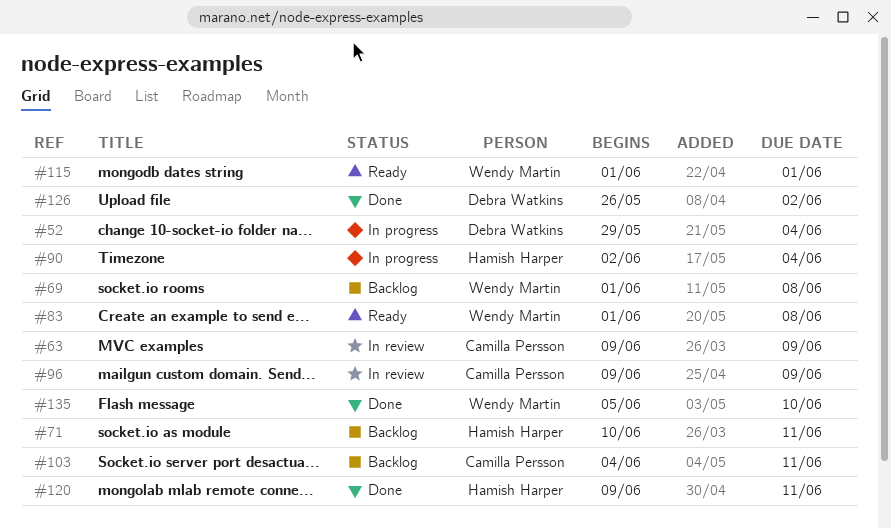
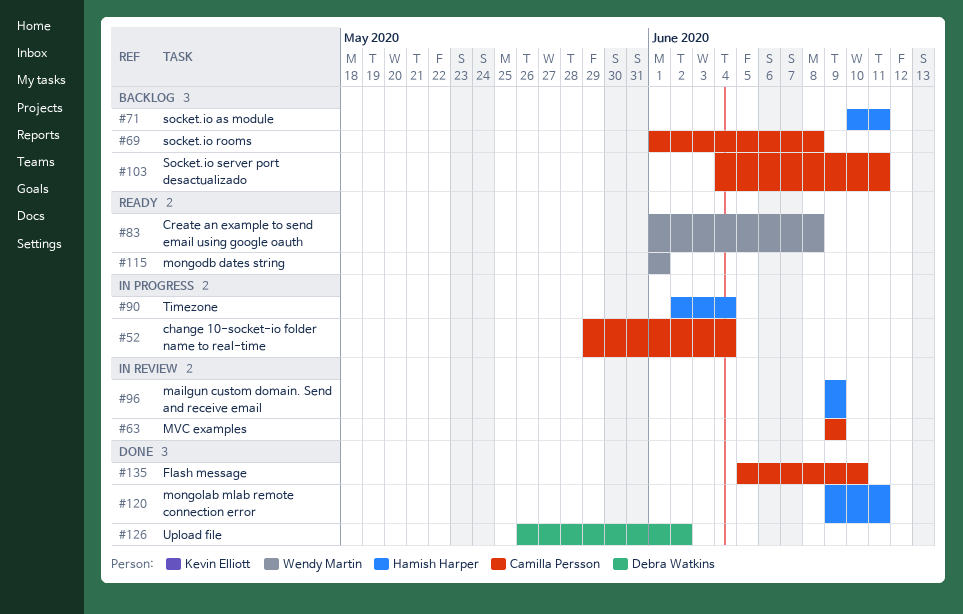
#52, owner: Debra Watkins -> Camilla Persson
#69, owner: Wendy Martin -> Camilla Persson
#96, owner: Camilla Persson -> Hamish Harper
#135, owner: Wendy Martin -> Camilla Persson

